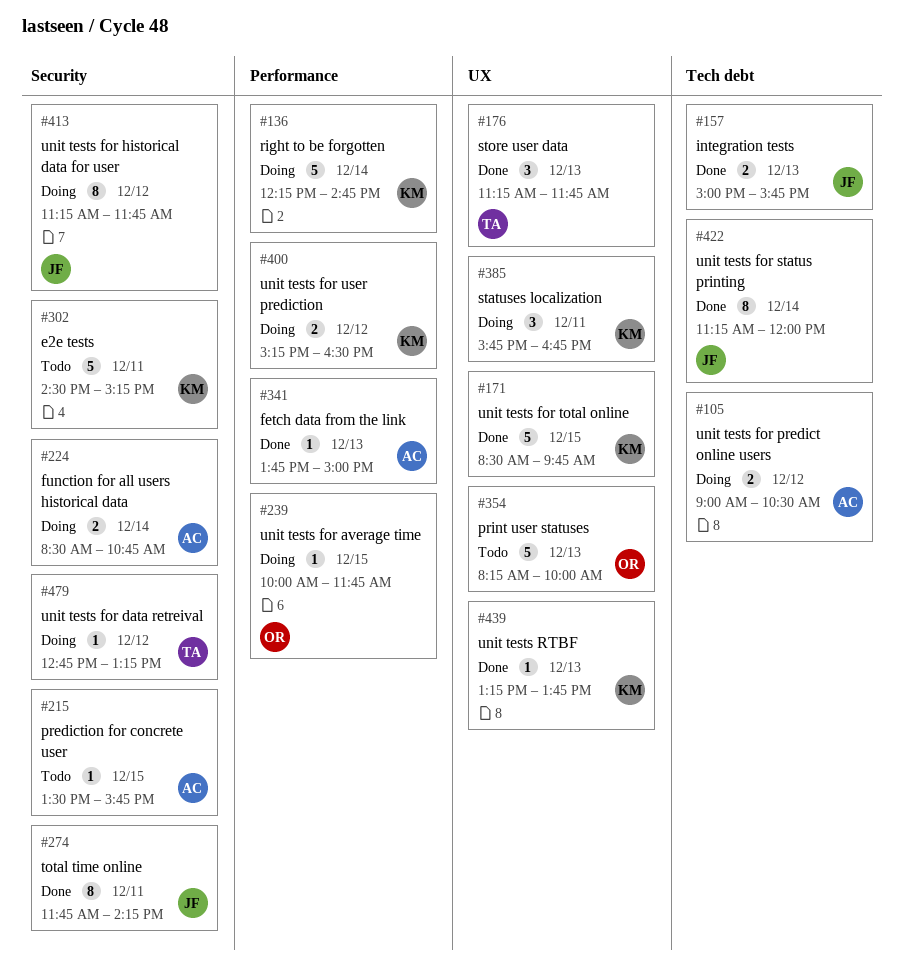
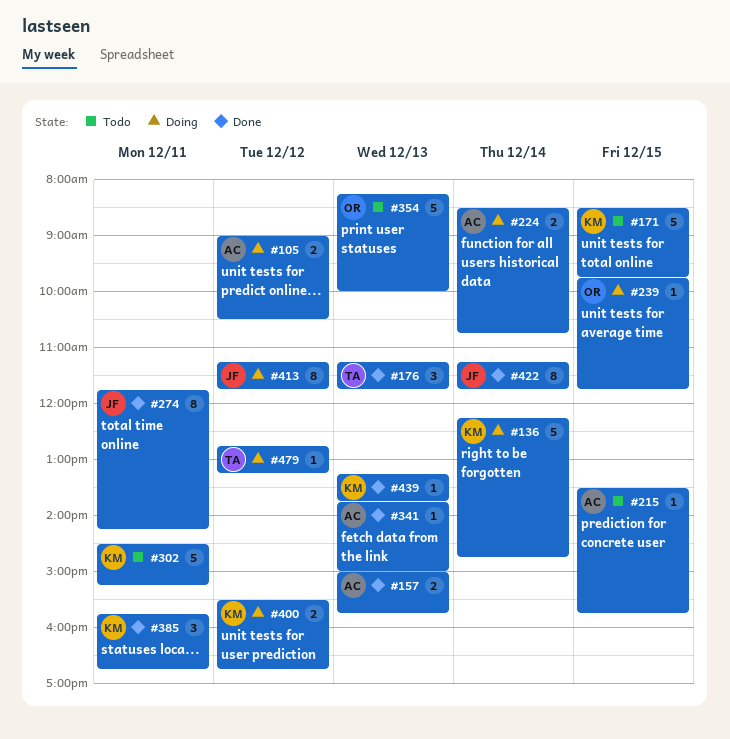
#157, owner: JF -> AC
#171, status: Done -> Todo
#239, begins: 10:00 -> 09:45
#385, status: Doing -> Done
#400, begins: 15:15 -> 15:30
#400, ends: 16:30 -> 16:45
#422, ends: 12:00 -> 11:45

